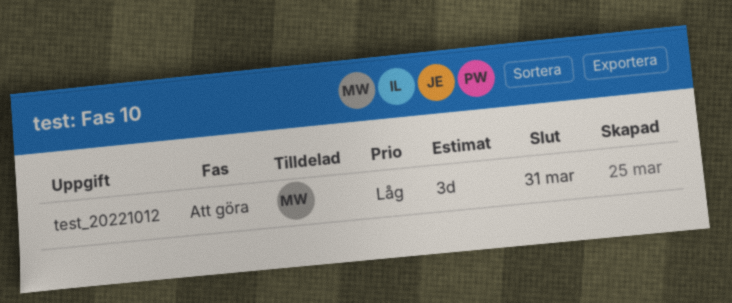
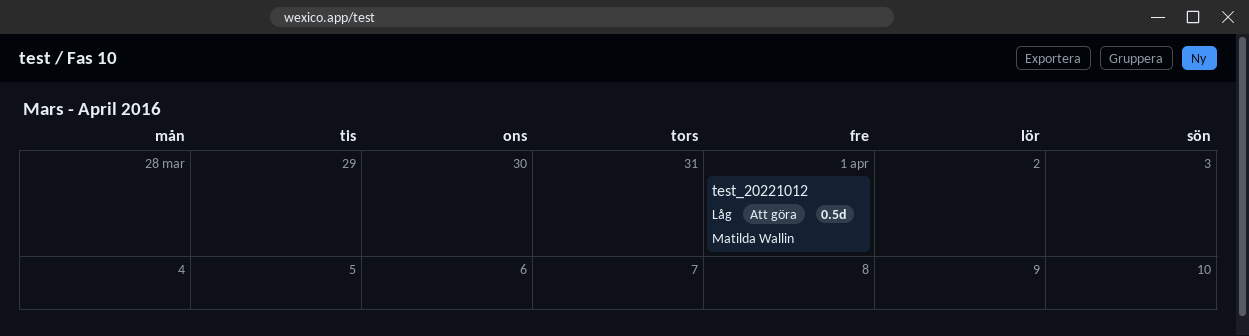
test_20221012, estimate: 3d -> 0.5d
test_20221012, due: Mar 31 -> Apr 1

